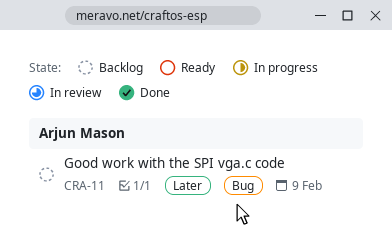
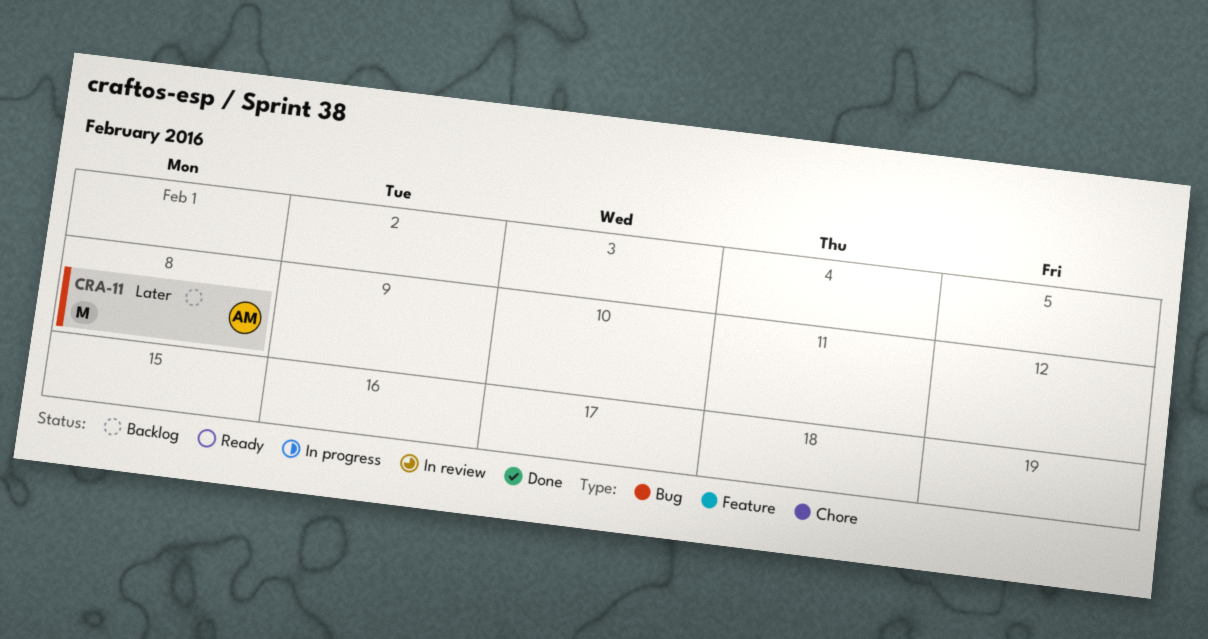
CRA-11, due: Feb 9 -> Feb 8

